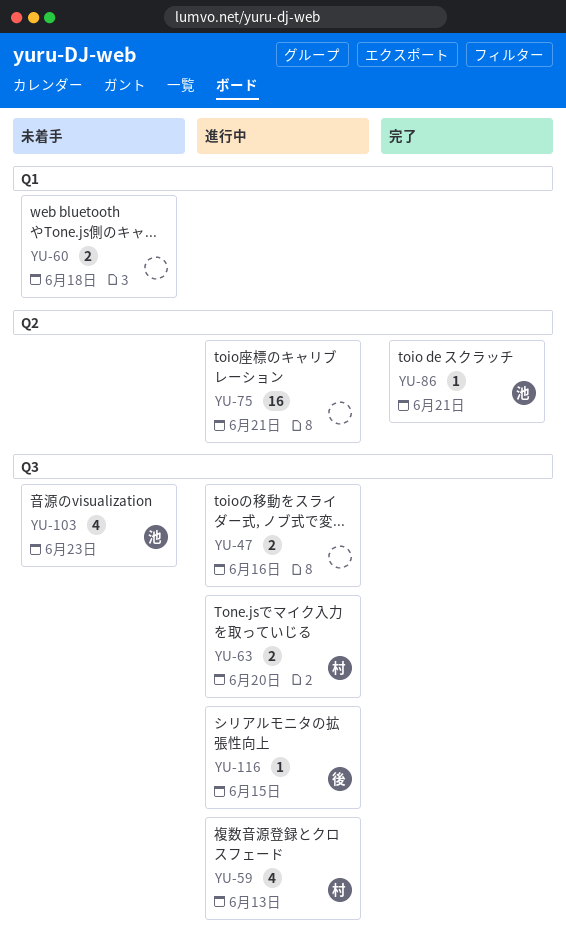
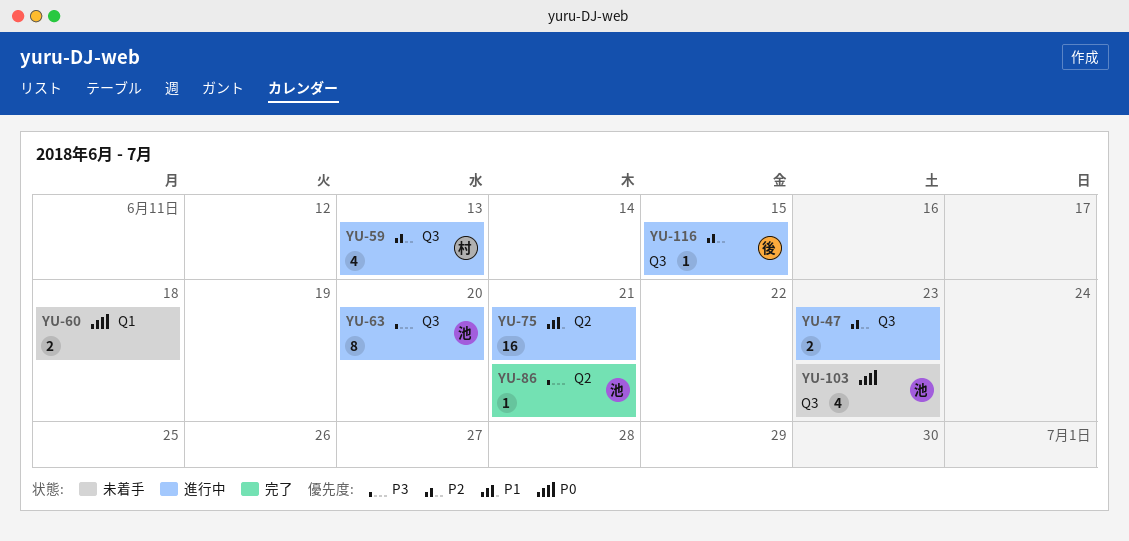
YU-47, due: Jun 16 -> Jun 23
YU-63, owner: 村 -> 池
YU-63, estimate: 2 -> 8

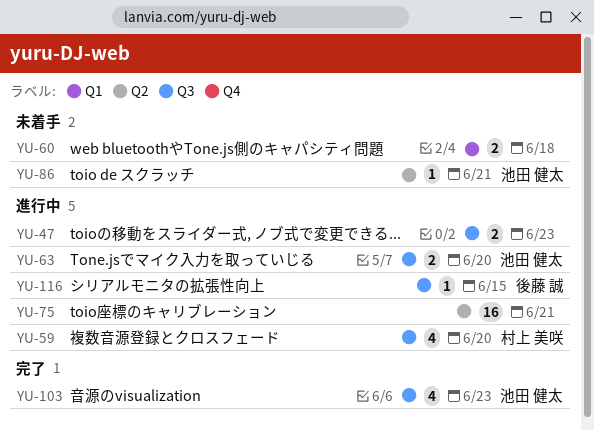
YU-59, due: Jun 13 -> Jun 20
YU-63, estimate: 8 -> 2
YU-86, status: 完了 -> 未着手
YU-103, status: 未着手 -> 完了

